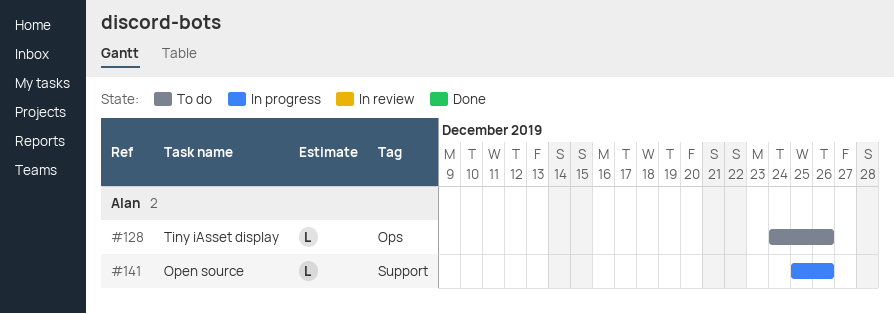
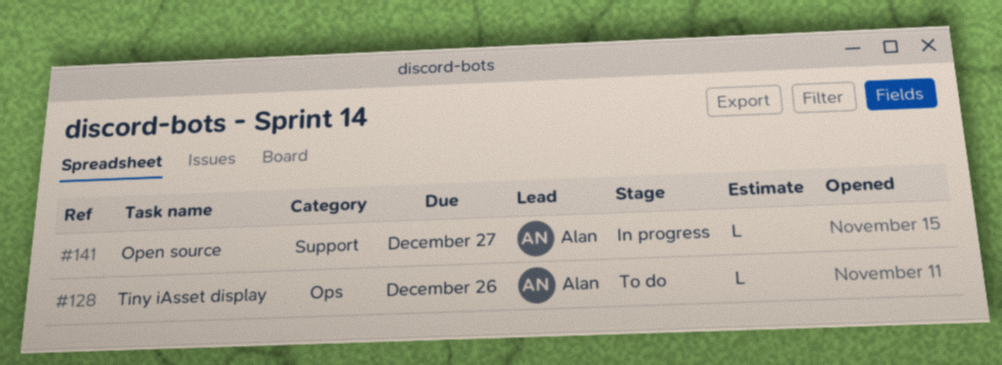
#141, due: Dec 26 -> Dec 27

